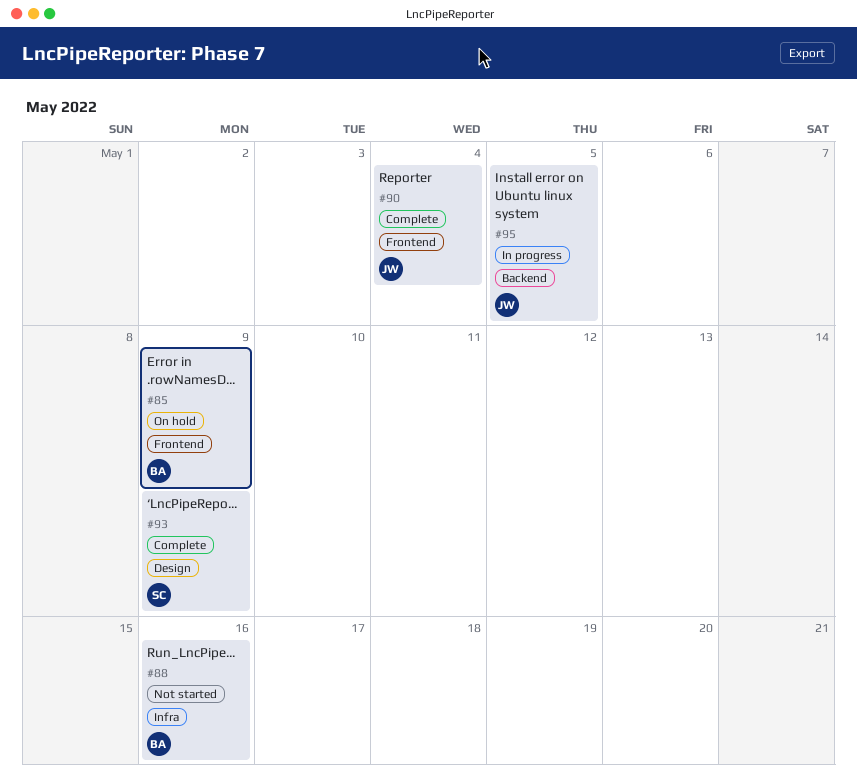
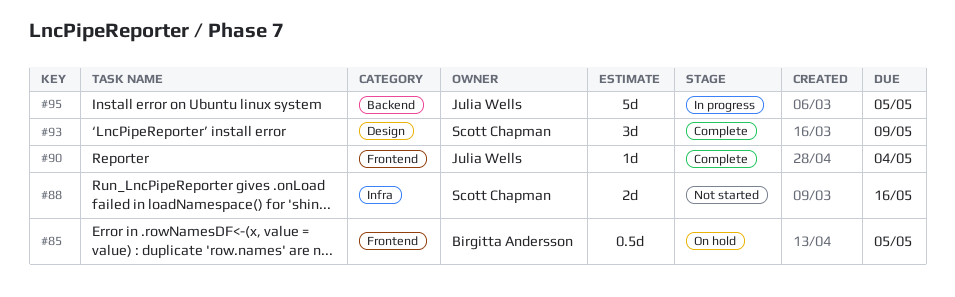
#85, due: May 9 -> May 5
#88, owner: Birgitta Andersson -> Scott Chapman

